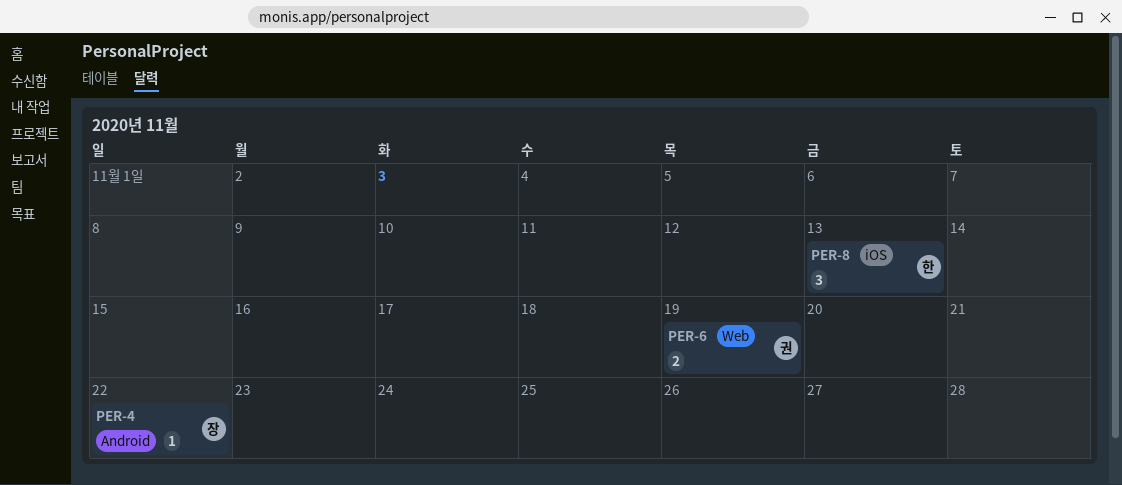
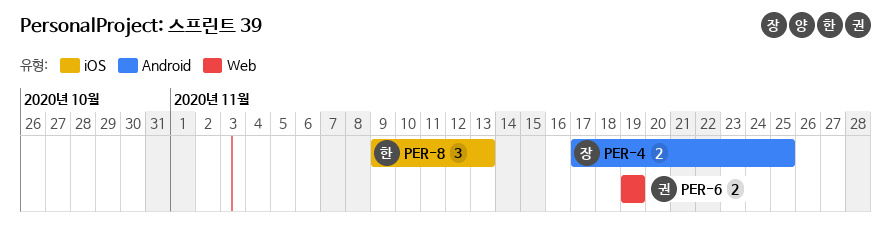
PER-4, estimate: 1 -> 2
PER-4, due: Nov 22 -> Nov 25

